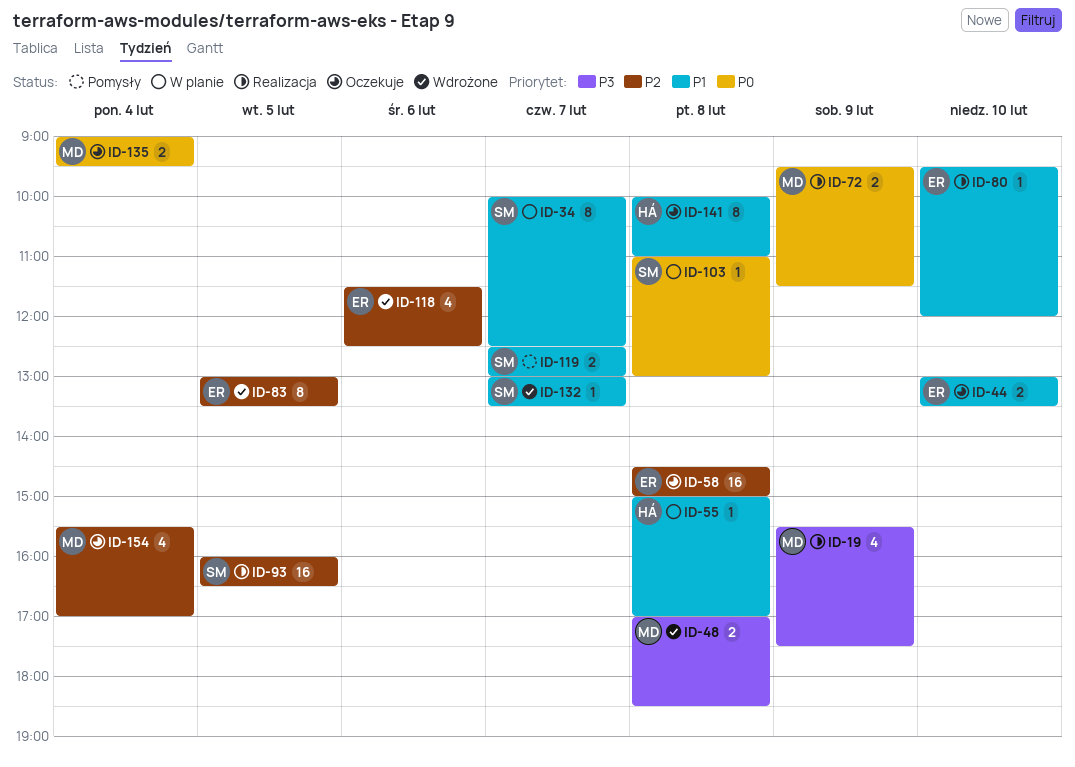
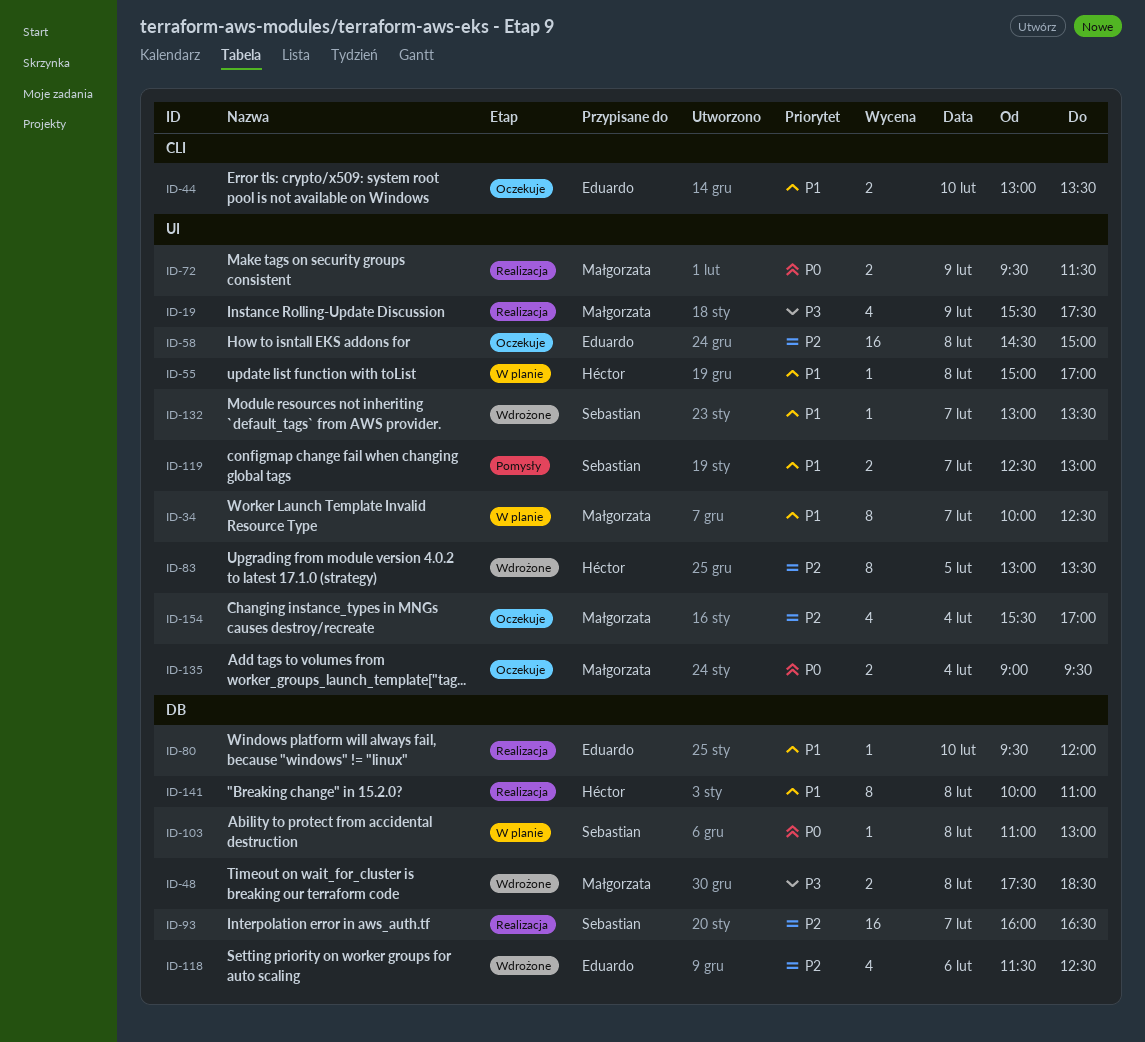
ID-34, owner: Sebastian -> Małgorzata
ID-48, begins: 17:00 -> 17:30
ID-83, owner: Eduardo -> Héctor
ID-93, day: Feb 5 -> Feb 7
ID-141, status: Oczekuje -> Realizacja

